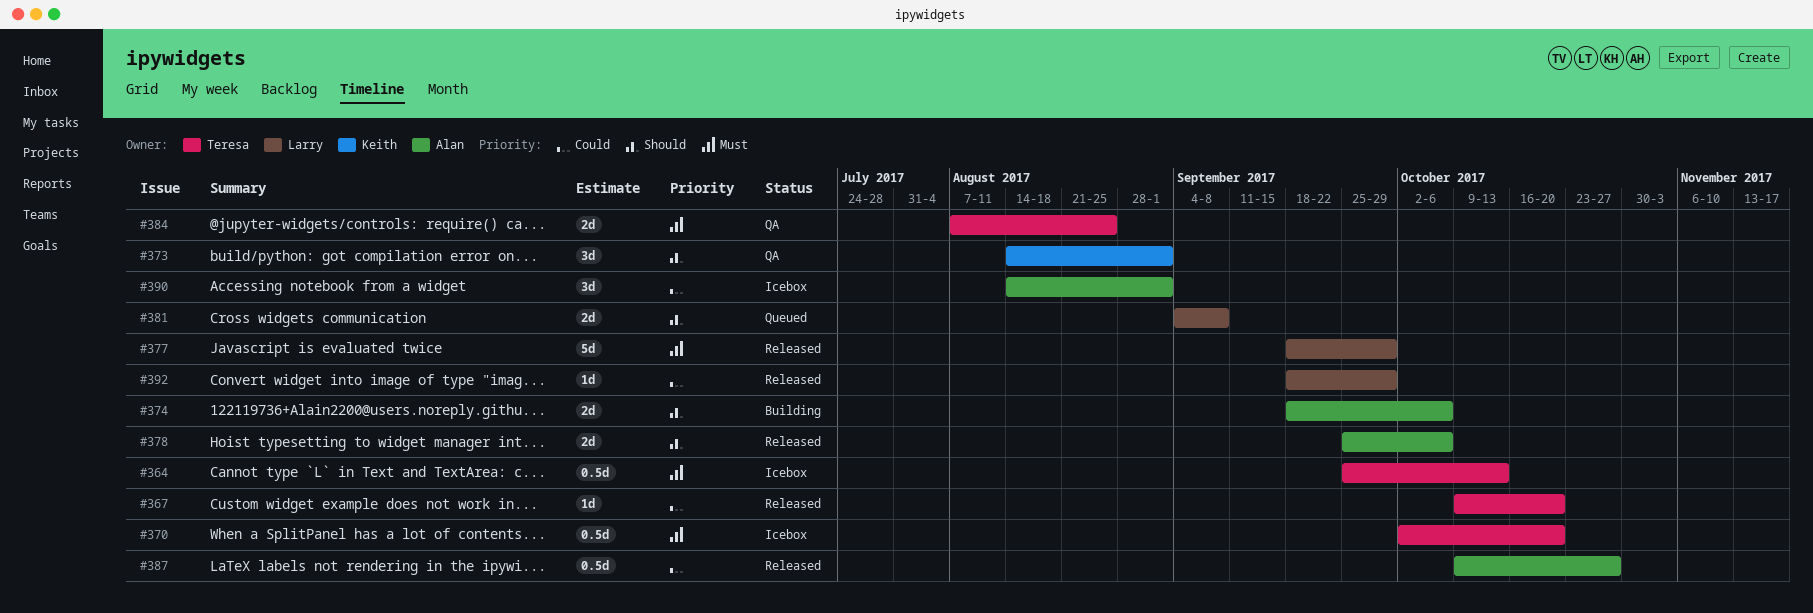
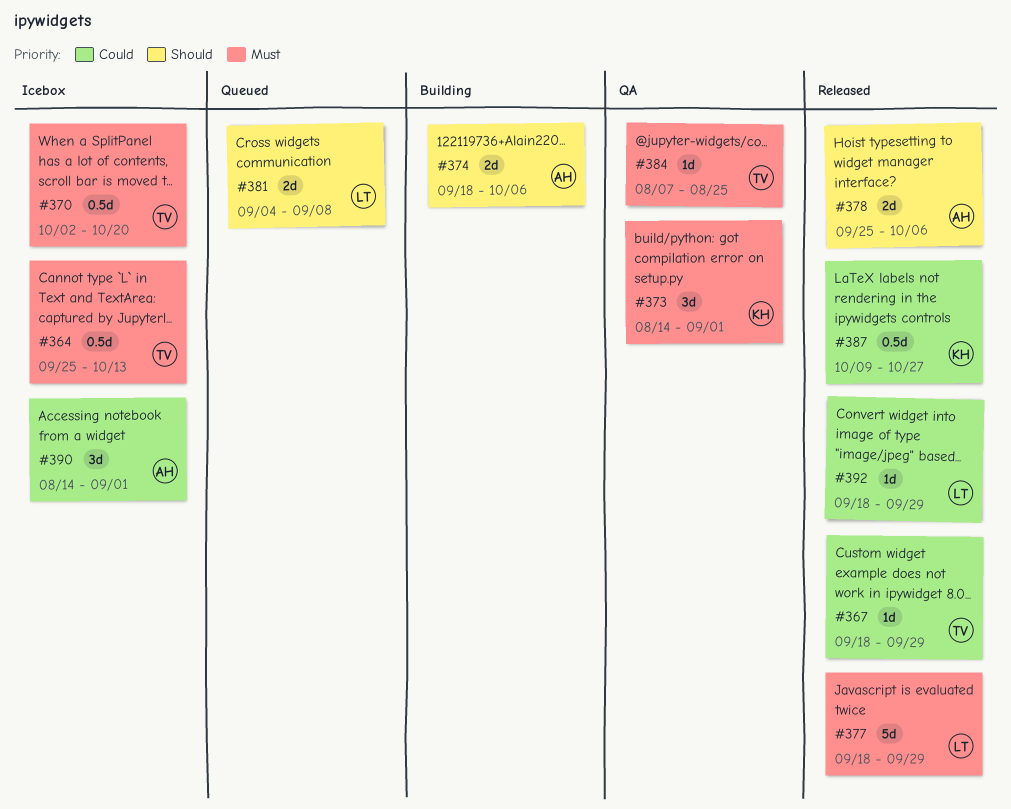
#367, start: Oct 9 -> Sep 18
#367, due: Oct 20 -> Sep 29
#373, priority: Should -> Must
#384, estimate: 2d -> 1d
#387, owner: Alan -> Keith

